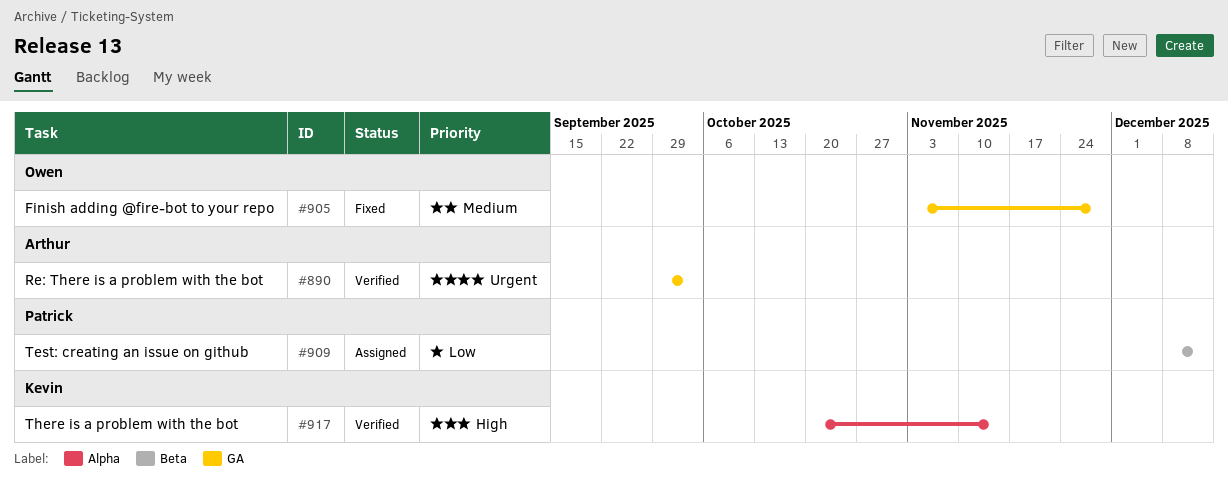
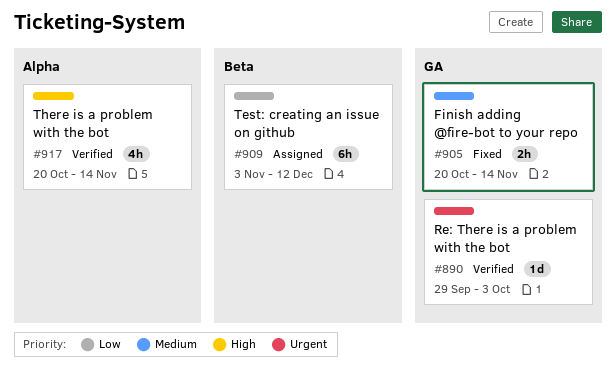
#905, start: Nov 3 -> Oct 20
#905, due: Nov 28 -> Nov 14
#909, start: Dec 8 -> Nov 3

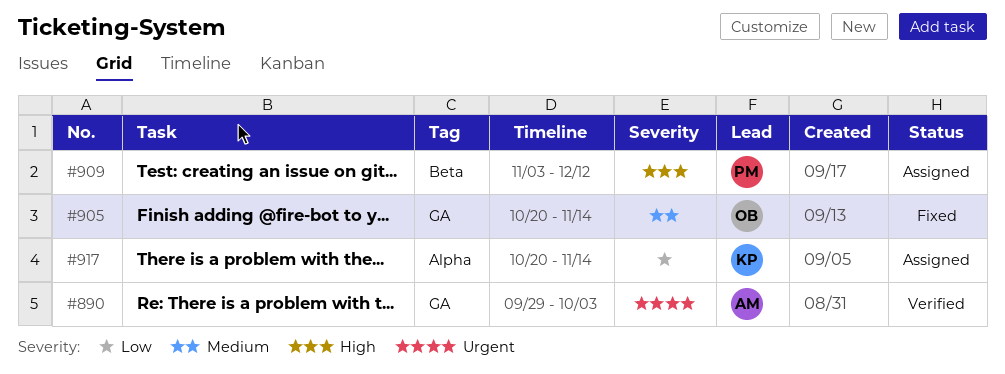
#909, priority: Low -> High
#917, status: Verified -> Assigned
#917, priority: High -> Low

